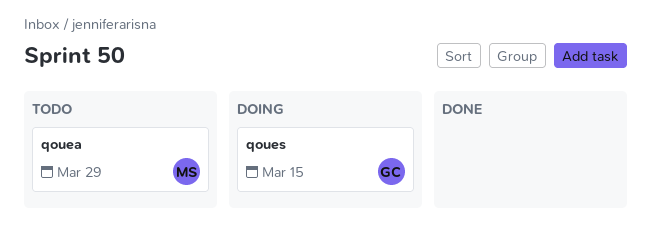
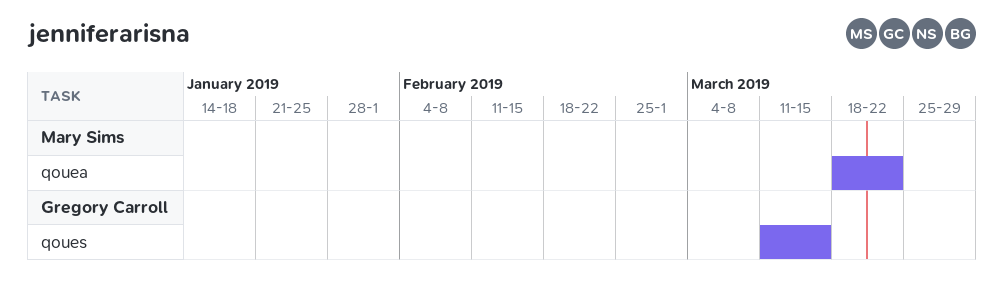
qouea, due: Mar 29 -> Mar 22

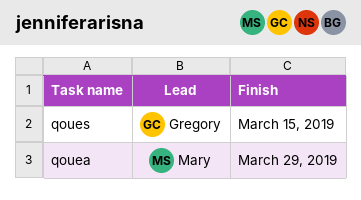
qouea, due: Mar 22 -> Mar 29

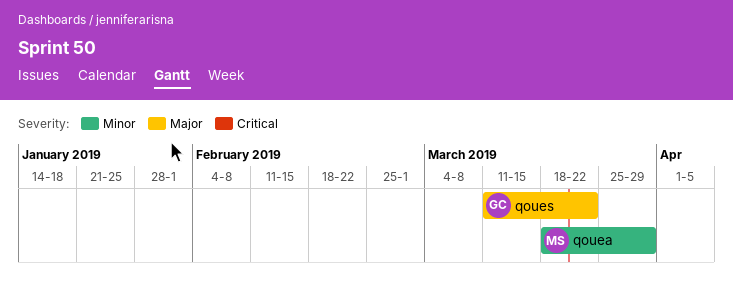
qoues, due: Mar 15 -> Mar 22

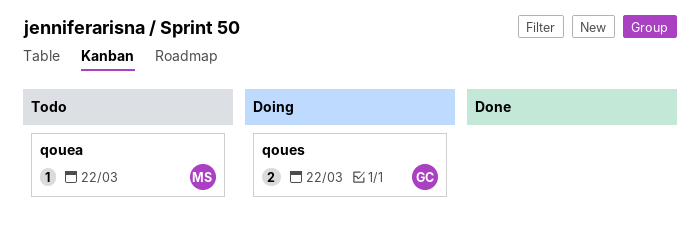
qouea, due: Mar 29 -> Mar 22

